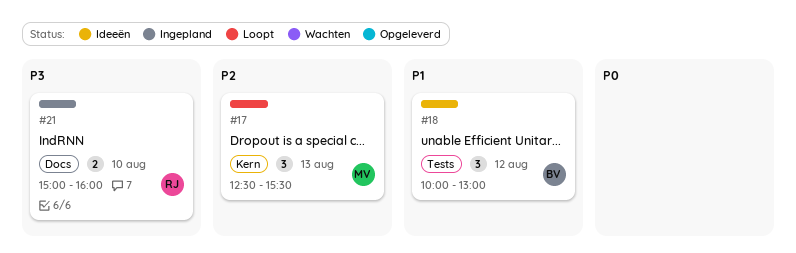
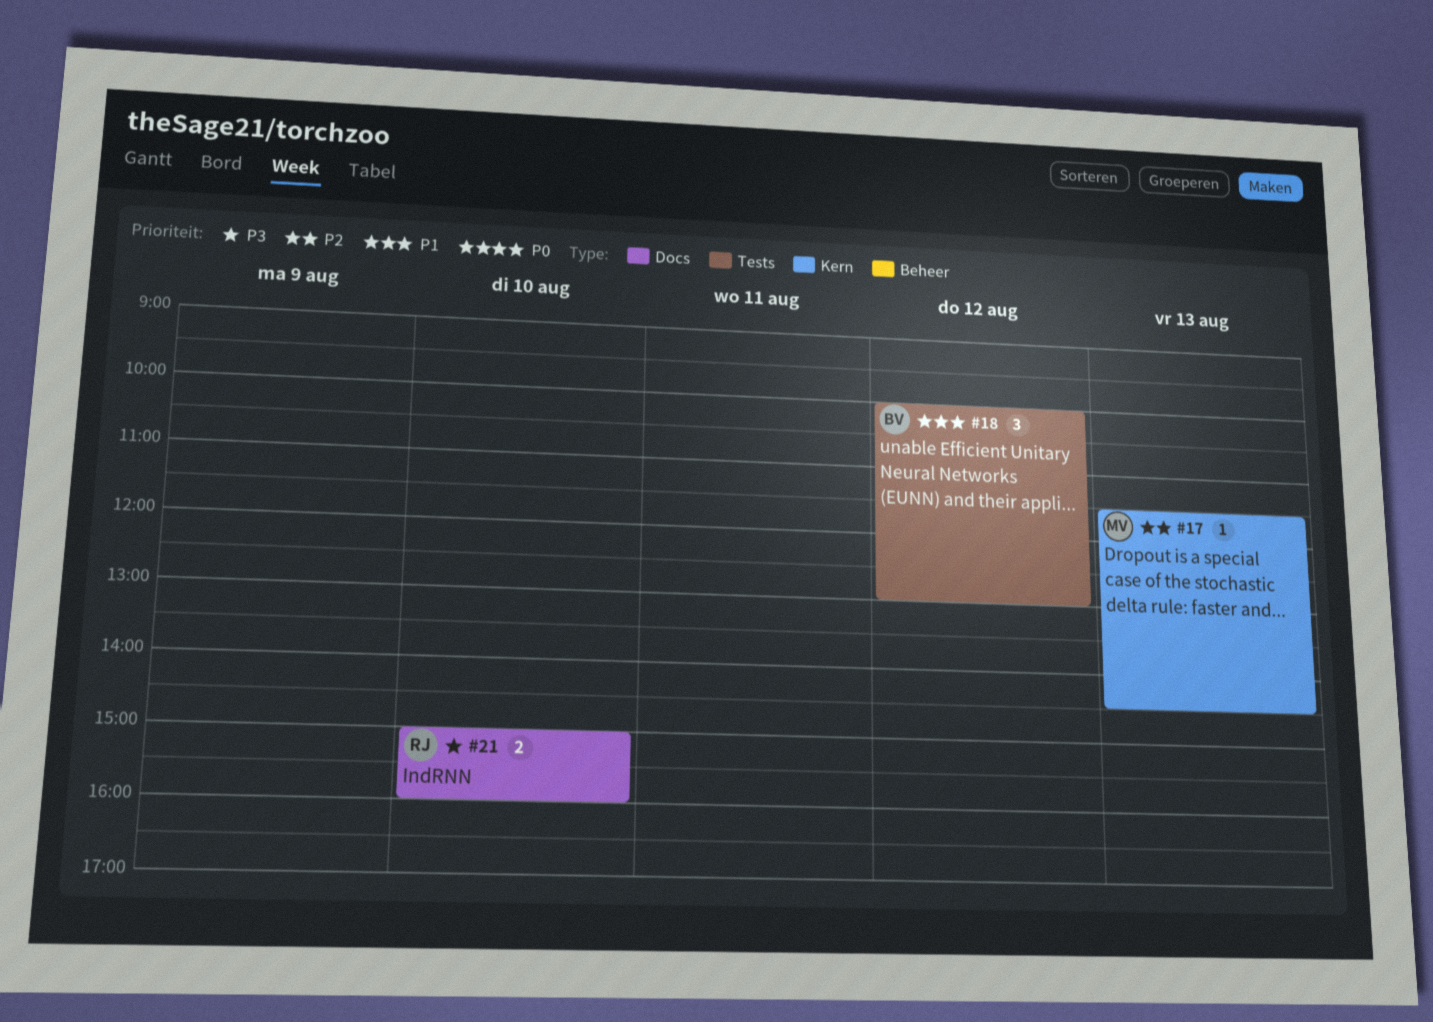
#17, estimate: 3 -> 1
#17, begins: 12:30 -> 11:30
#17, ends: 15:30 -> 14:30

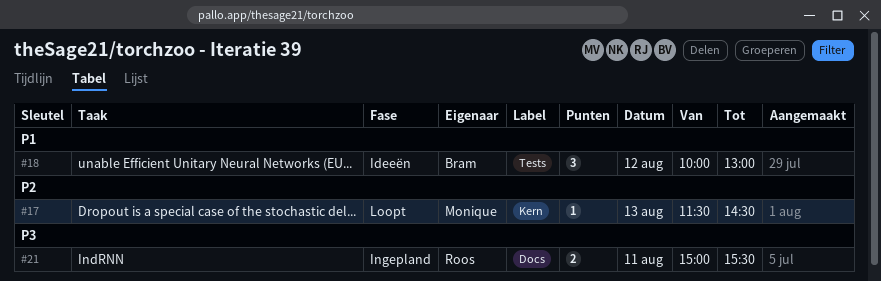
#21, day: Aug 10 -> Aug 11
#21, ends: 16:00 -> 15:30

